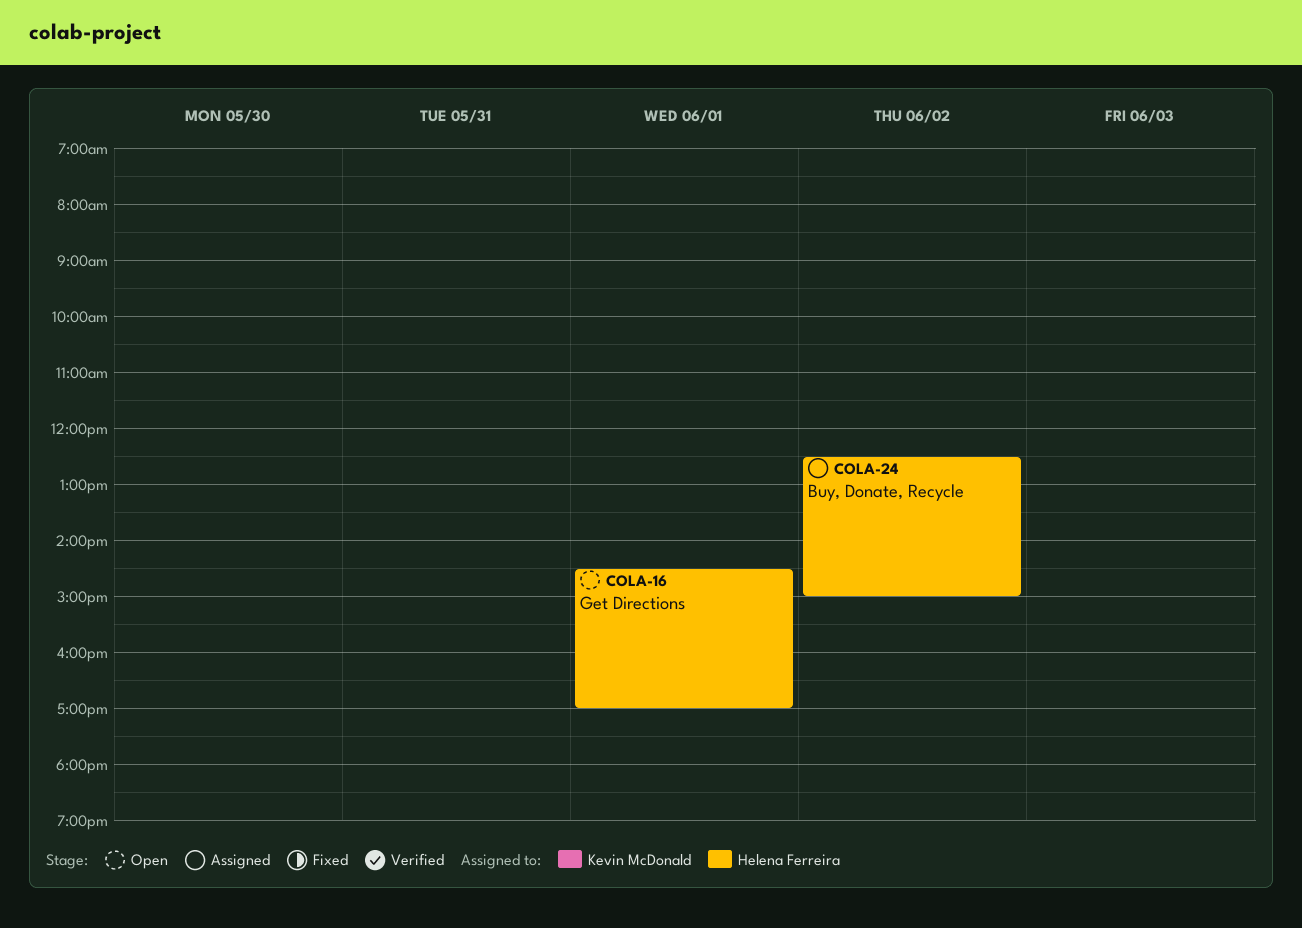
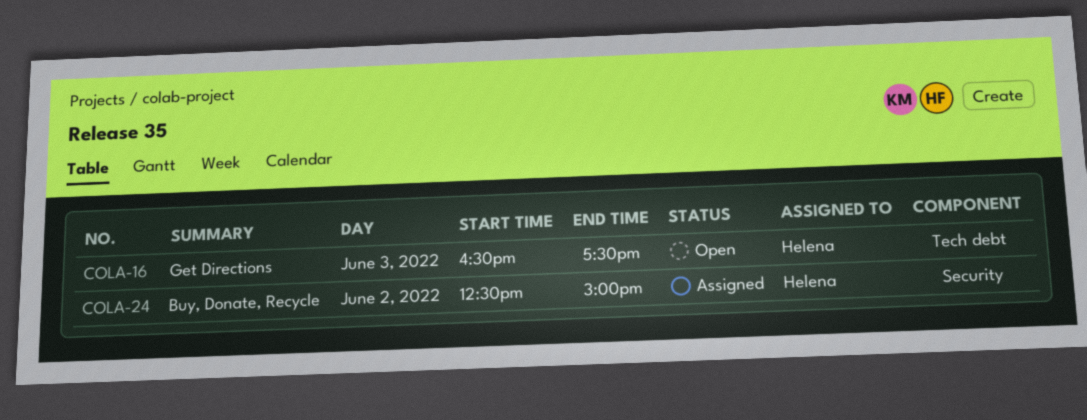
COLA-16, day: Jun 1 -> Jun 3
COLA-16, begins: 14:30 -> 16:30
COLA-16, ends: 17:00 -> 17:30

